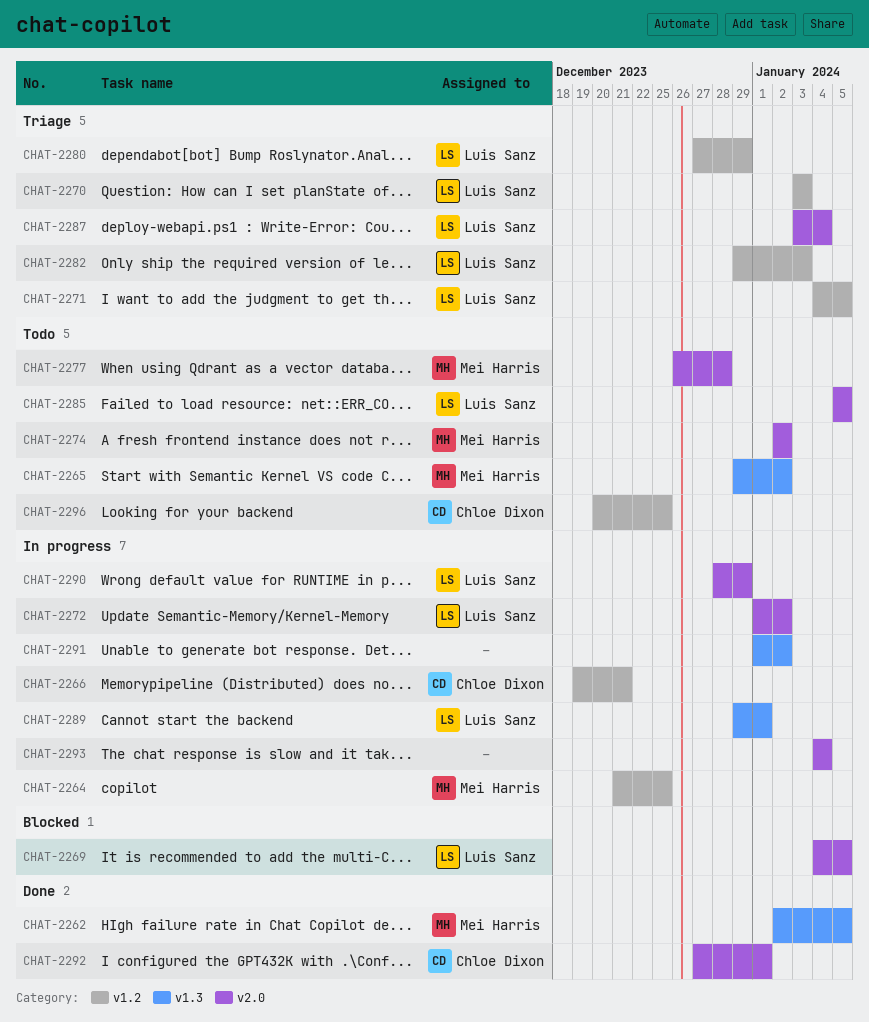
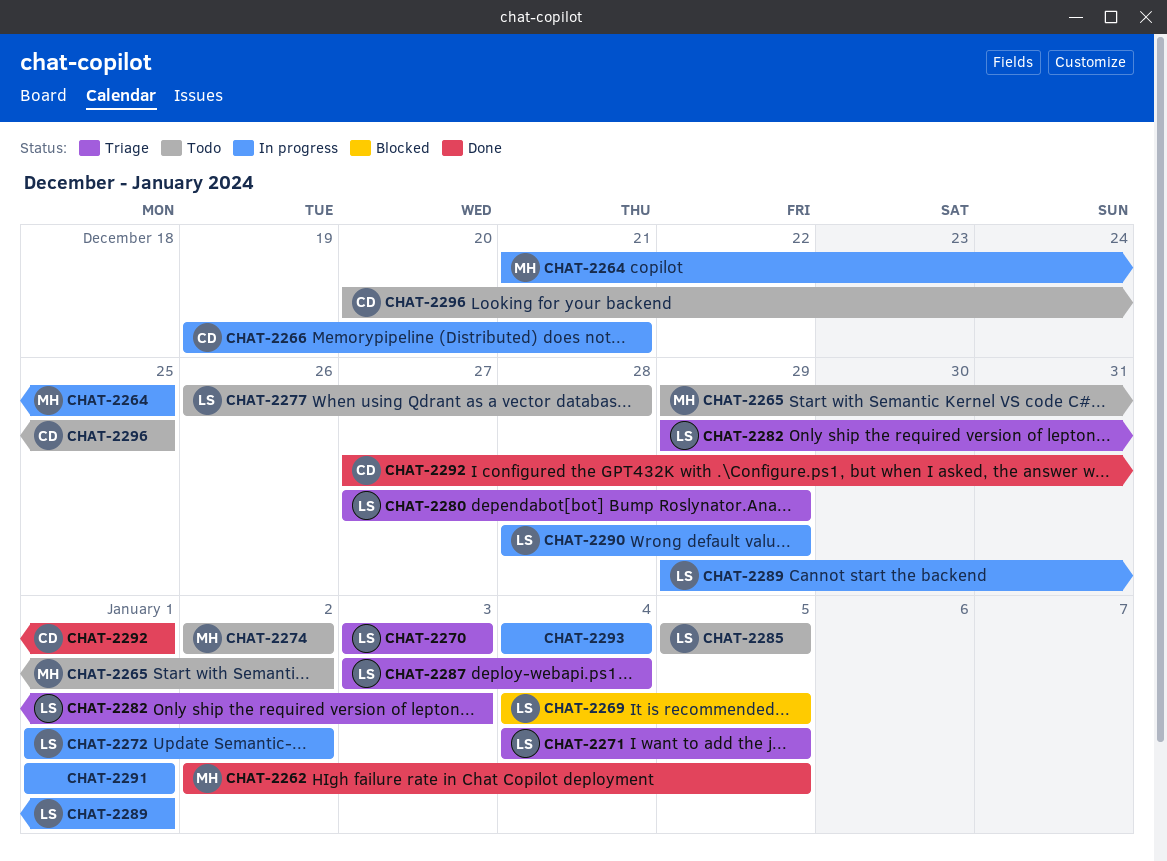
CHAT-2277, owner: Mei Harris -> Luis Sanz
CHAT-2291, due: Jan 2 -> Jan 1

